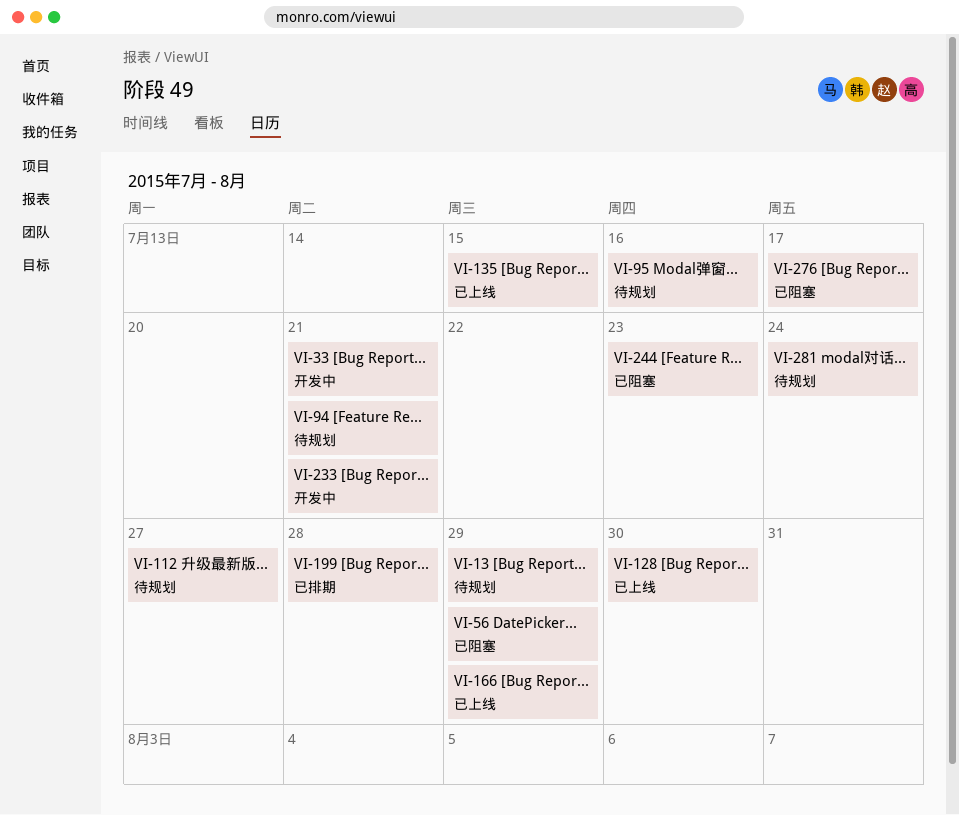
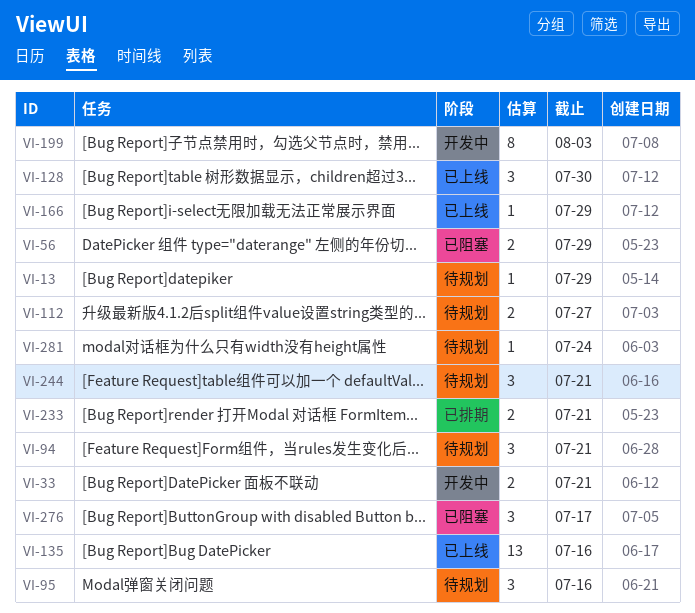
VI-135, due: Jul 15 -> Jul 16
VI-199, status: 已排期 -> 开发中
VI-199, due: Jul 28 -> Aug 3
VI-233, status: 开发中 -> 已排期
VI-244, status: 已阻塞 -> 待规划
VI-244, due: Jul 23 -> Jul 21

